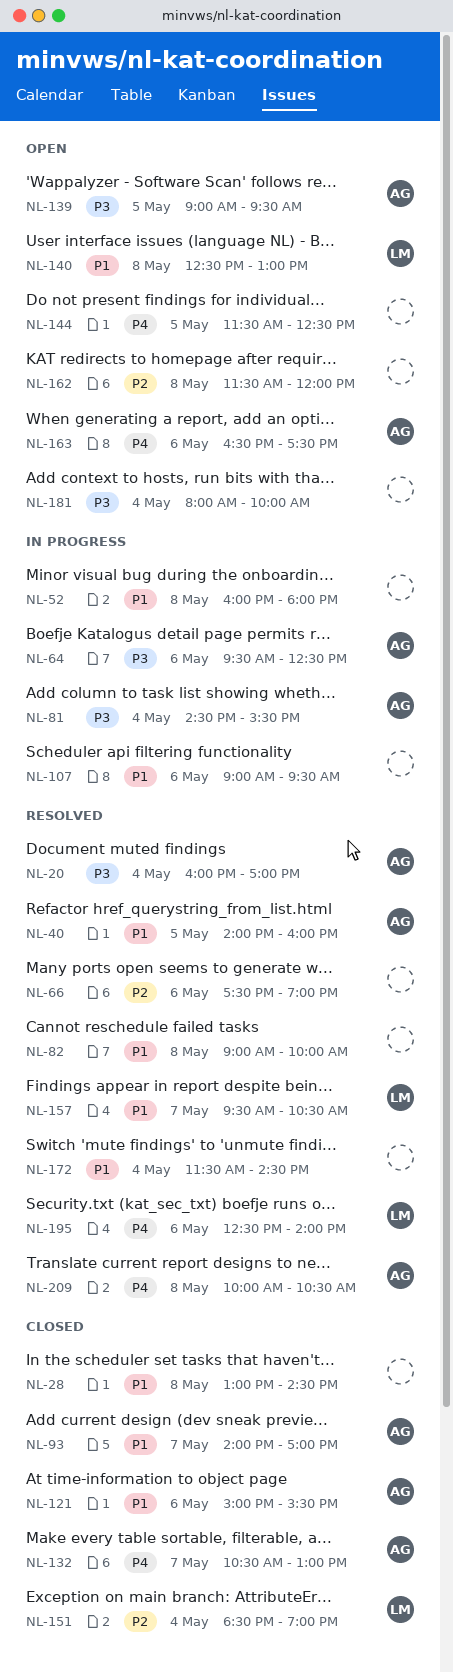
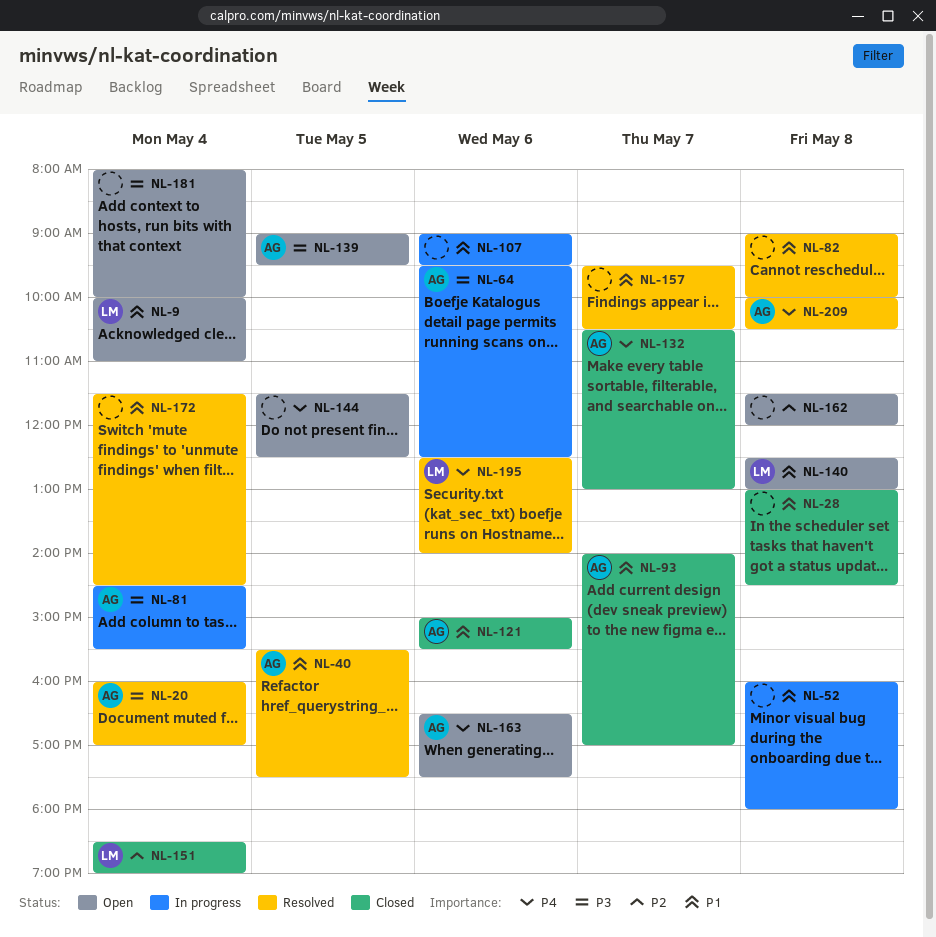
NL-9: none -> present
NL-40, begins: 14:00 -> 15:30
NL-40, ends: 16:00 -> 17:30
NL-66: present -> none
NL-157, owner: LM -> none

